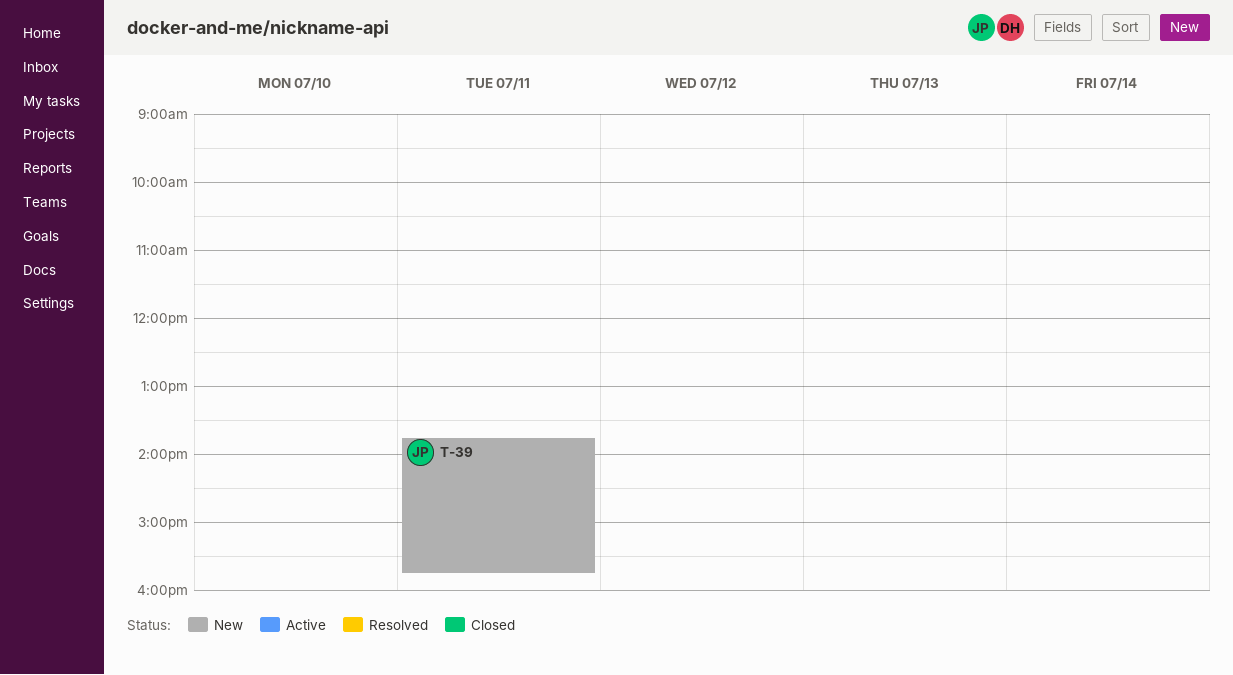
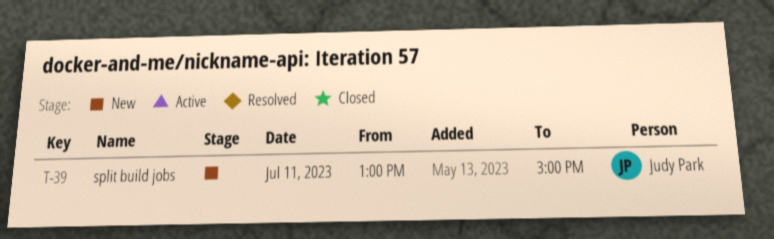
T-39, begins: 13:45 -> 13:00
T-39, ends: 15:45 -> 15:00

